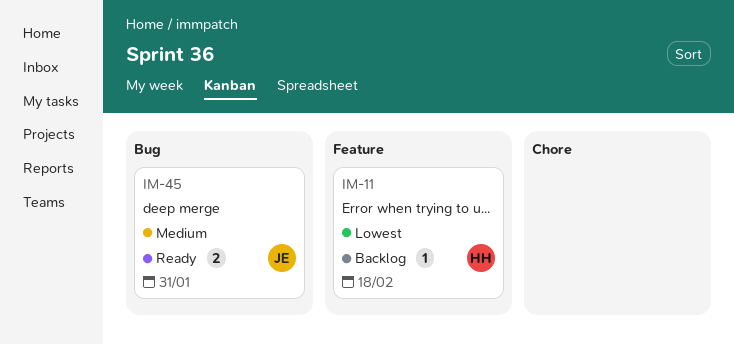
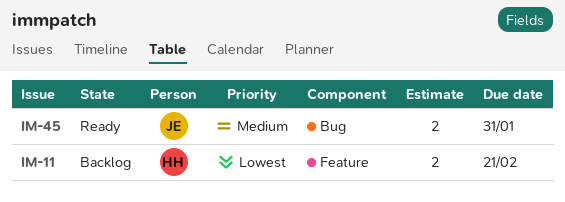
IM-11, estimate: 1 -> 2
IM-11, due: Feb 18 -> Feb 21

